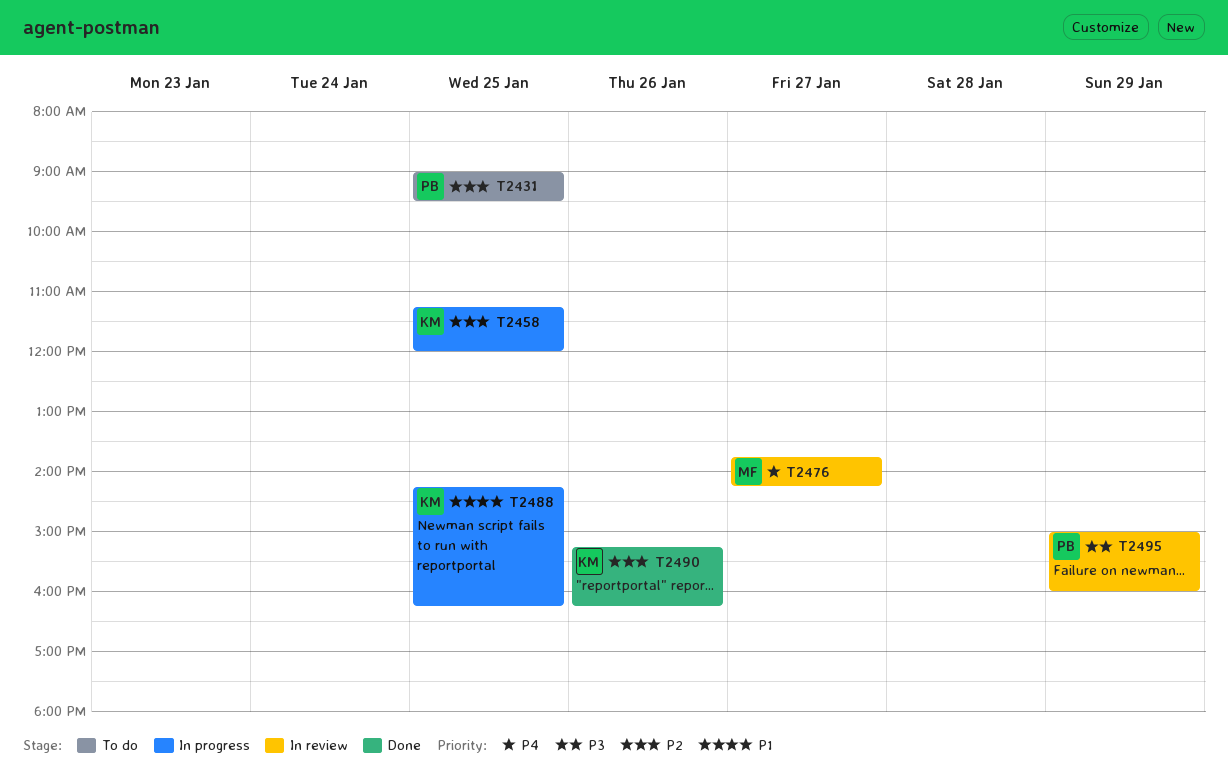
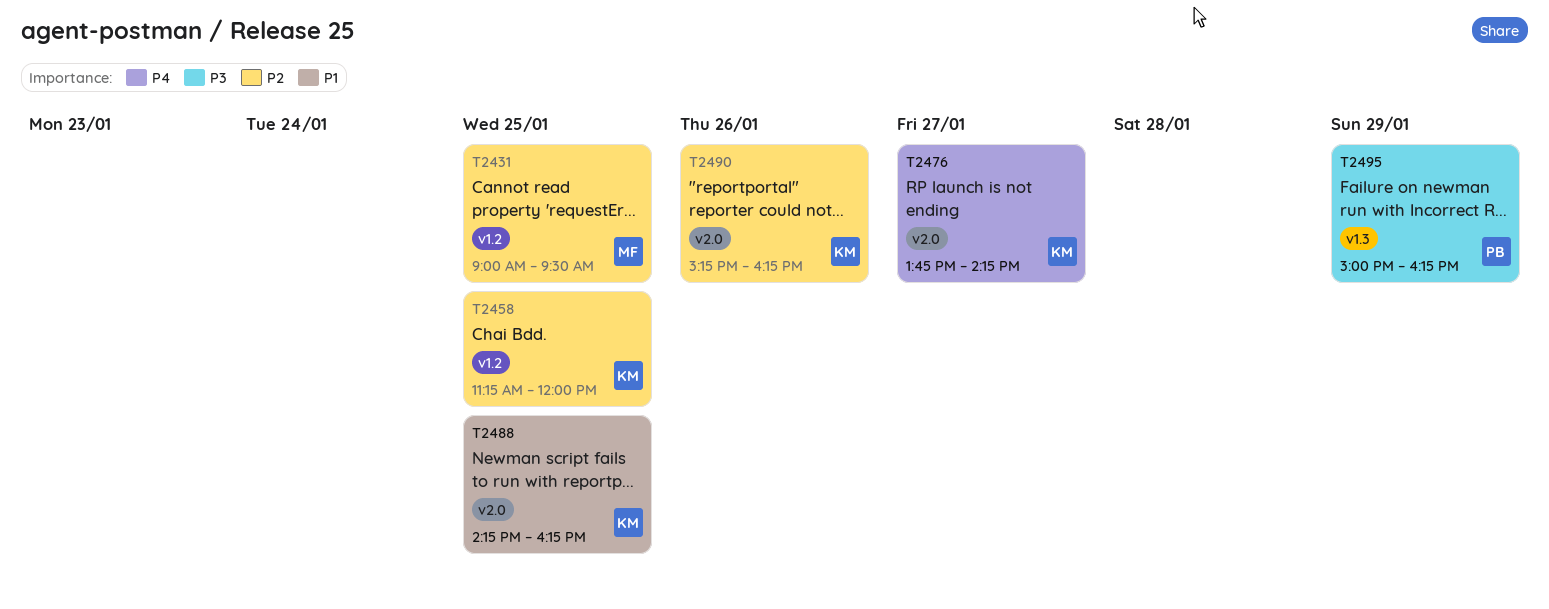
T2431, owner: PB -> MF
T2476, owner: MF -> KM
T2495, ends: 16:00 -> 16:15

